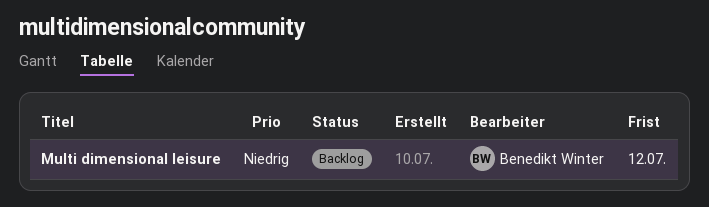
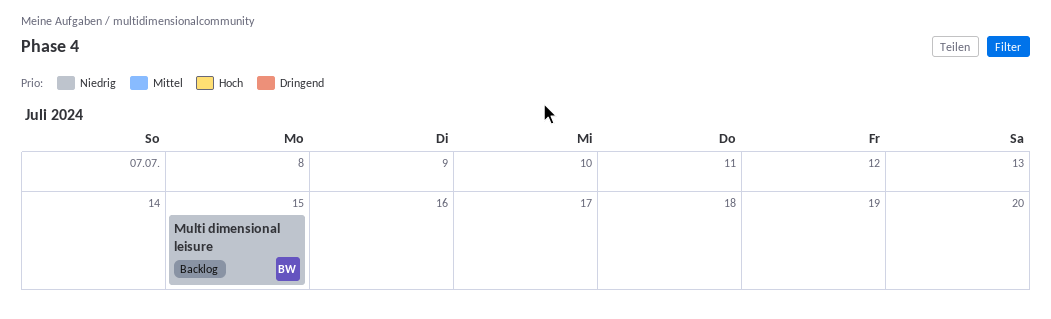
Multi dimensional leisure, due: Jul 12 -> Jul 15

